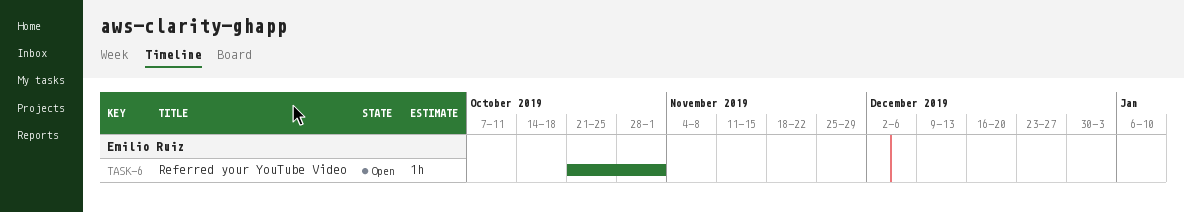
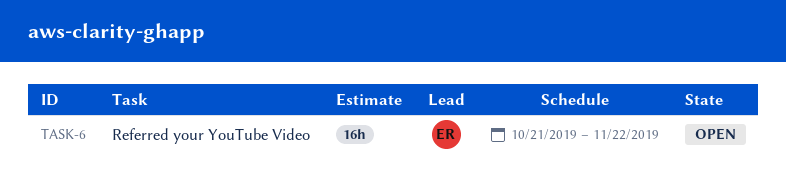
TASK-6, estimate: 1h -> 16h
TASK-6, due: Nov 1 -> Nov 22

